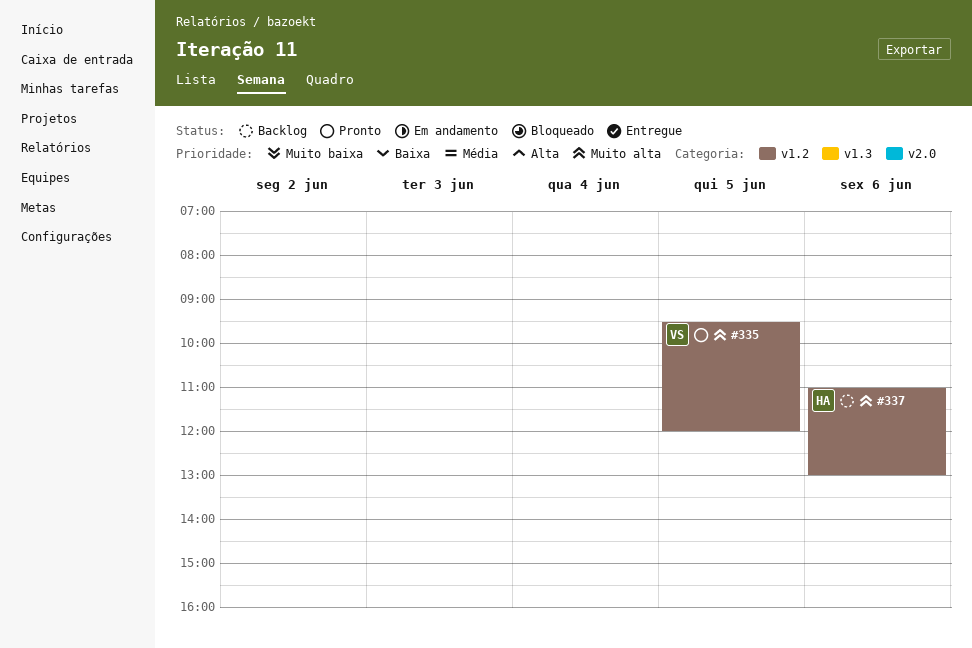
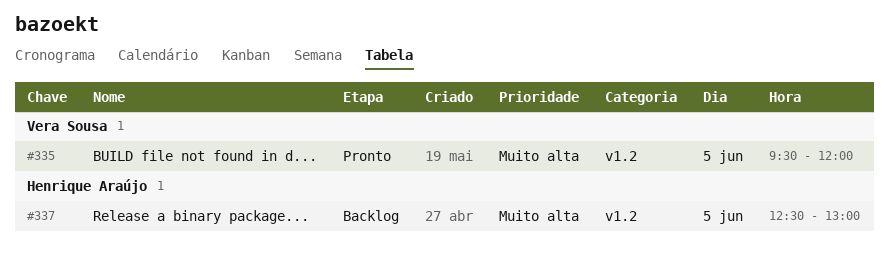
#337, day: Jun 6 -> Jun 5
#337, begins: 11:00 -> 12:30

